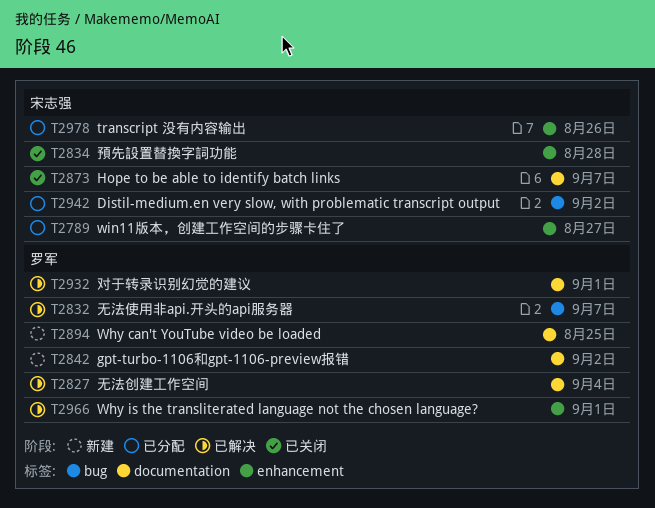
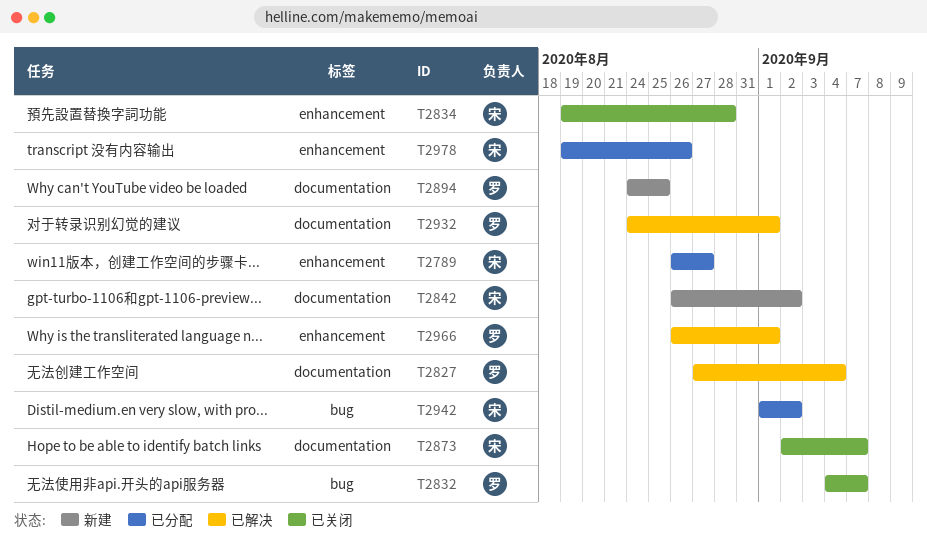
T2832, status: 已解决 -> 已关闭
T2842, owner: 罗军 -> 宋志强

